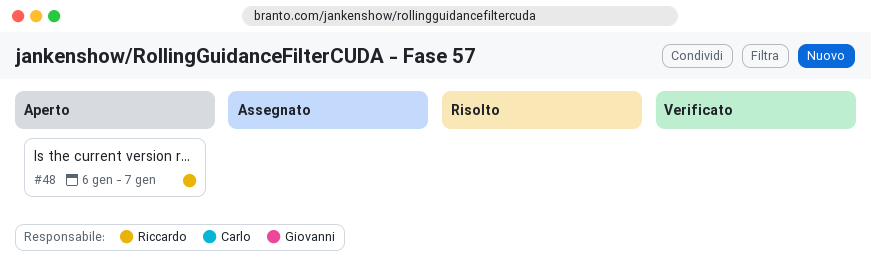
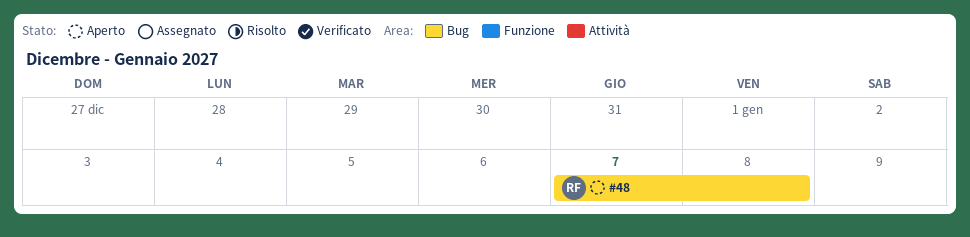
#48, start: Jan 6 -> Jan 7
#48, due: Jan 7 -> Jan 8

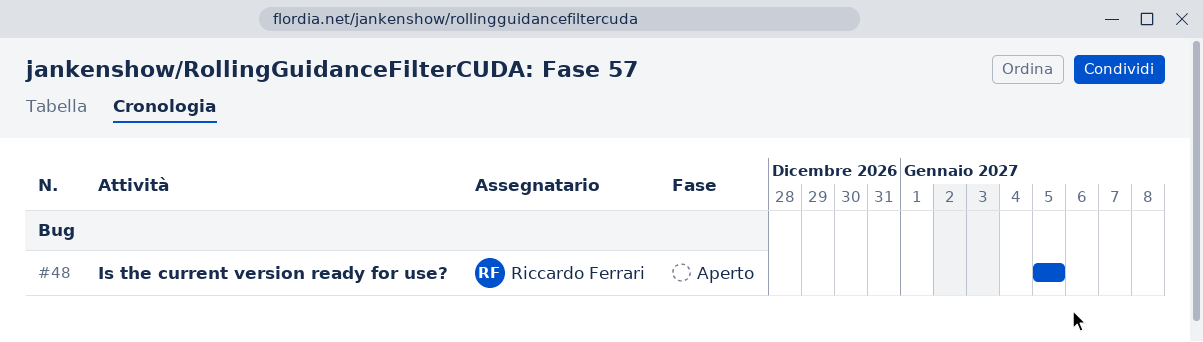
#48, start: Jan 7 -> Jan 5
#48, due: Jan 8 -> Jan 5

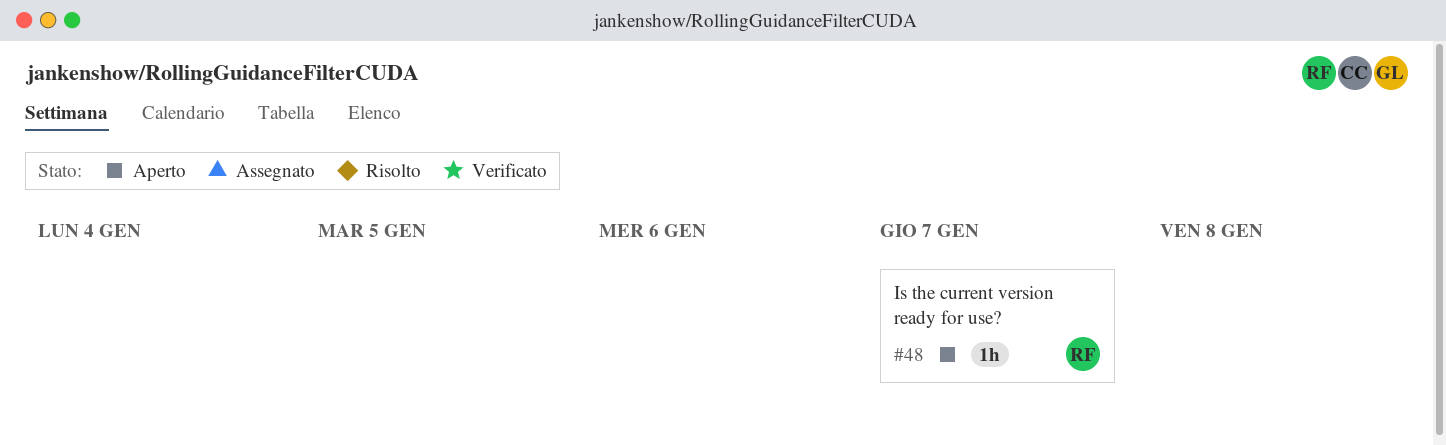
#48, due: Jan 5 -> Jan 7

